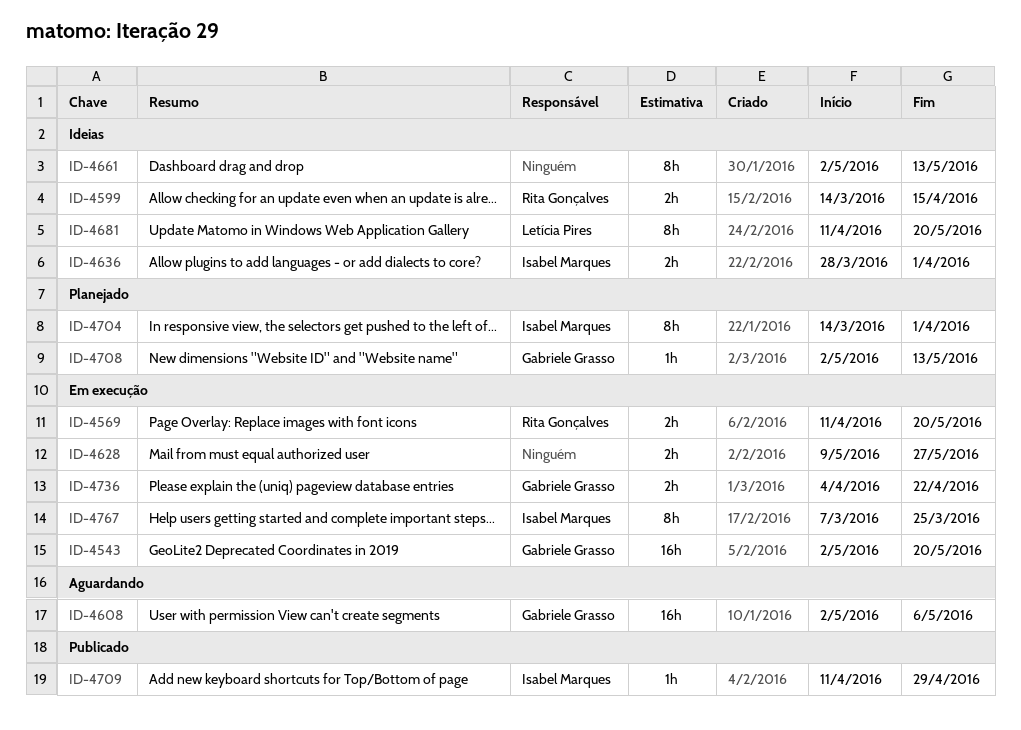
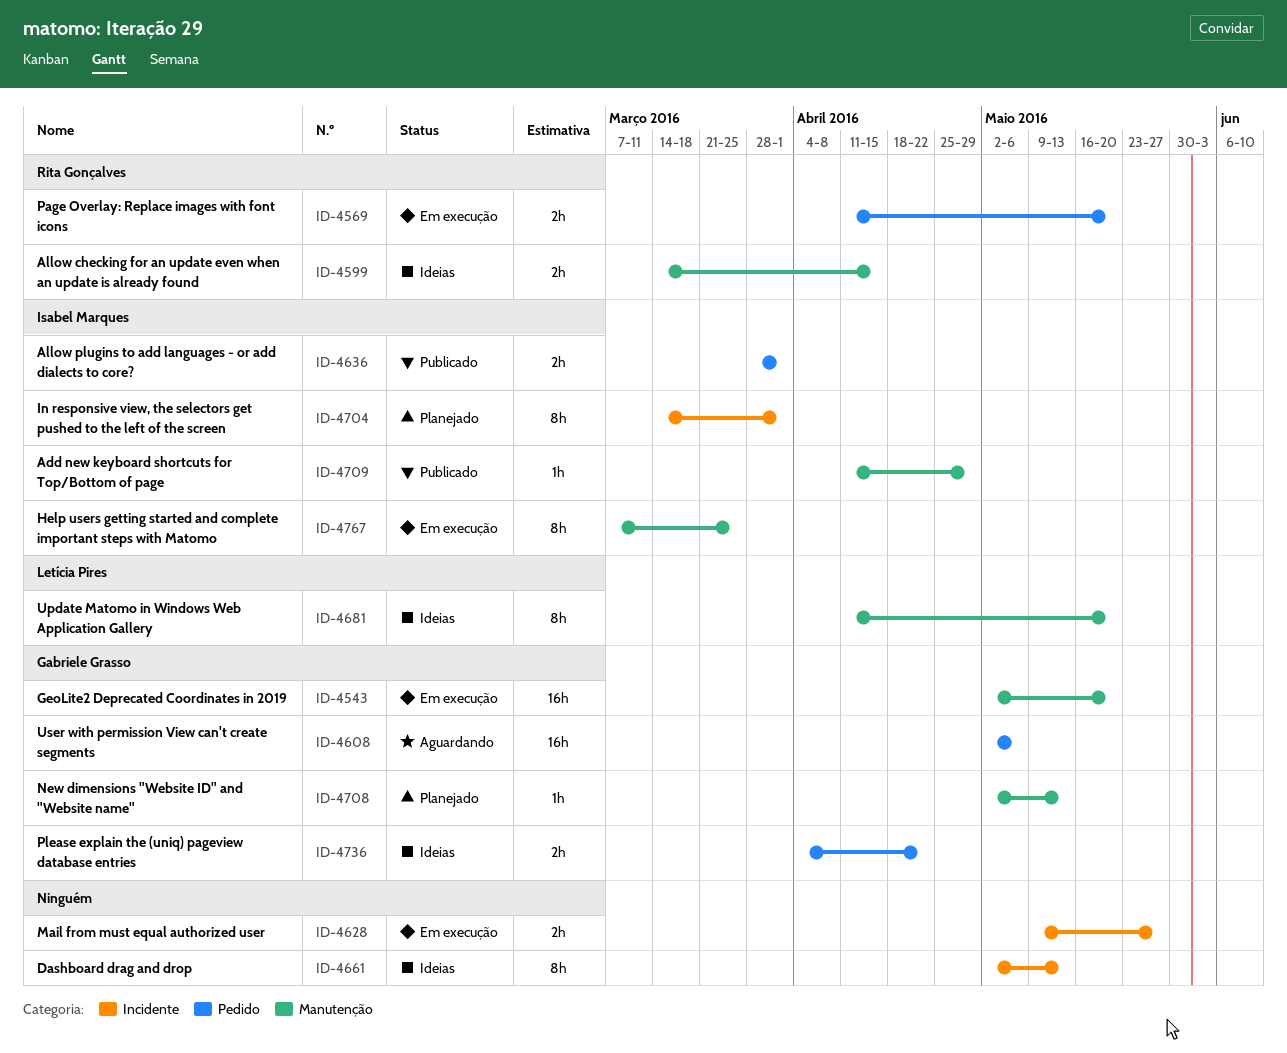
ID-4636, status: Ideias -> Publicado
ID-4736, status: Em execução -> Ideias

